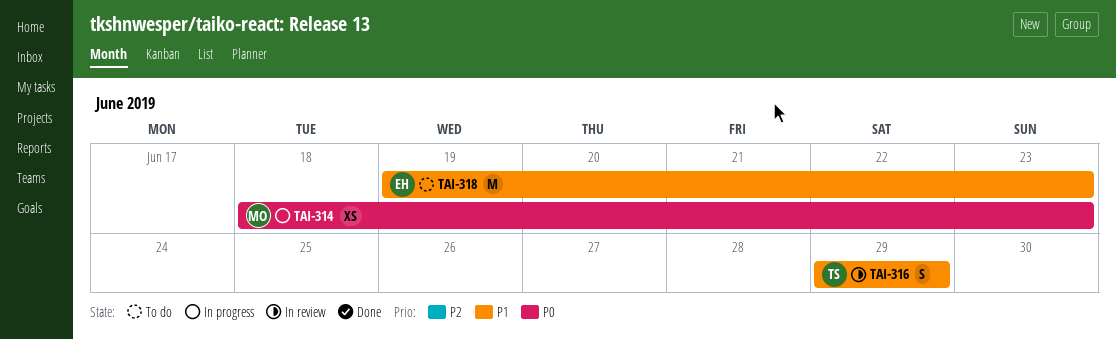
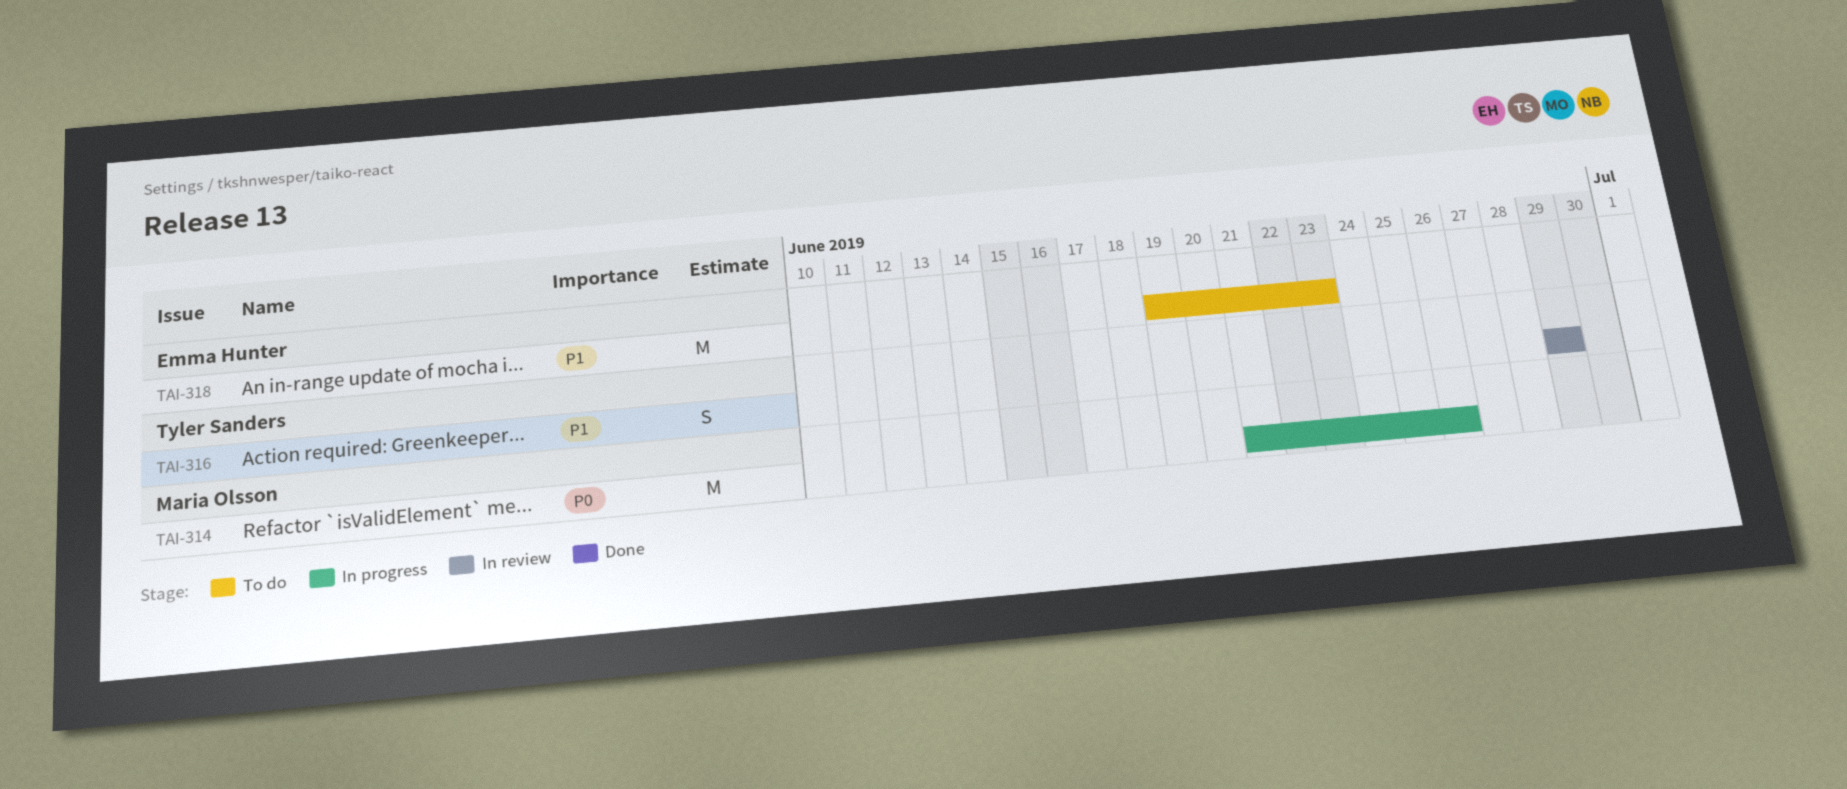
TAI-314, estimate: XS -> M
TAI-314, start: Jun 18 -> Jun 21
TAI-314, due: Jun 23 -> Jun 26

